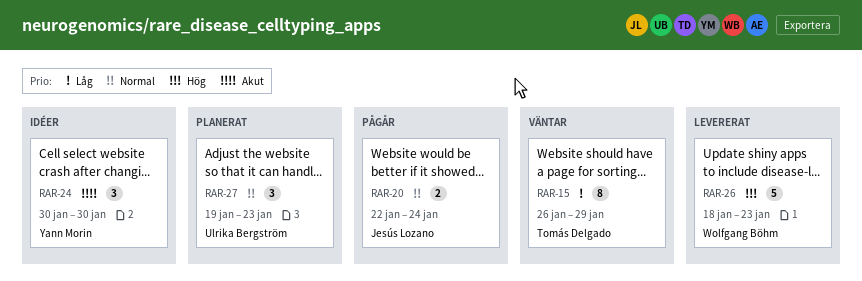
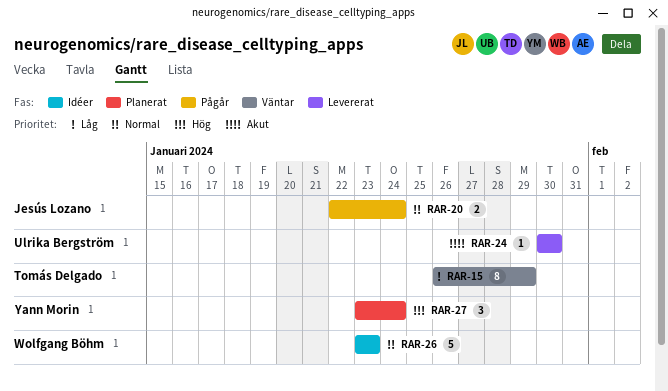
RAR-24, status: Idéer -> Levererat
RAR-24, owner: Yann Morin -> Ulrika Bergström
RAR-24, estimate: 3 -> 1
RAR-26, status: Levererat -> Idéer
RAR-26, priority: Hög -> Normal
RAR-26, start: Jan 18 -> Jan 23
RAR-27, owner: Ulrika Bergström -> Yann Morin
RAR-27, priority: Normal -> Hög
RAR-27, start: Jan 19 -> Jan 23
RAR-27, due: Jan 23 -> Jan 24

